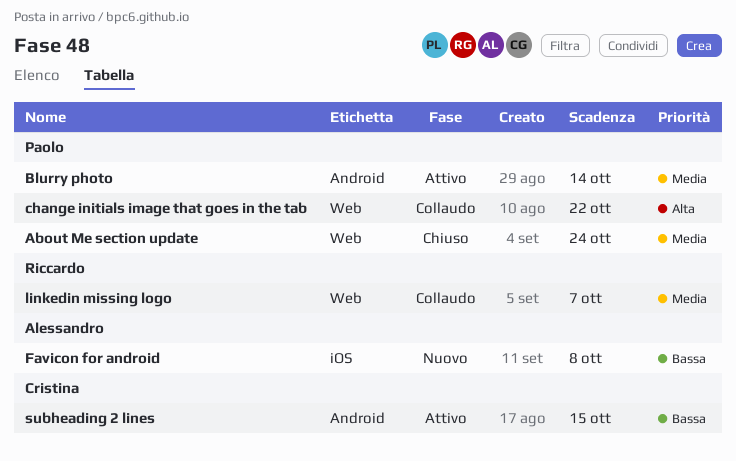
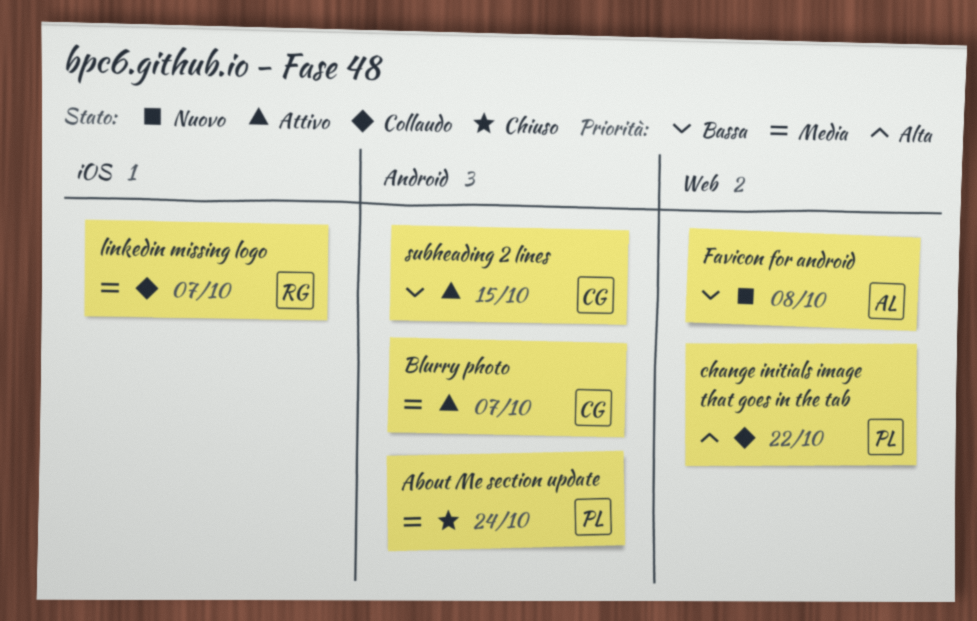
About Me section update, label: Web -> Android
Blurry photo, owner: Paolo -> Cristina
Blurry photo, due: Oct 14 -> Oct 7
Favicon for android, label: iOS -> Web
linkedin missing logo, label: Web -> iOS

